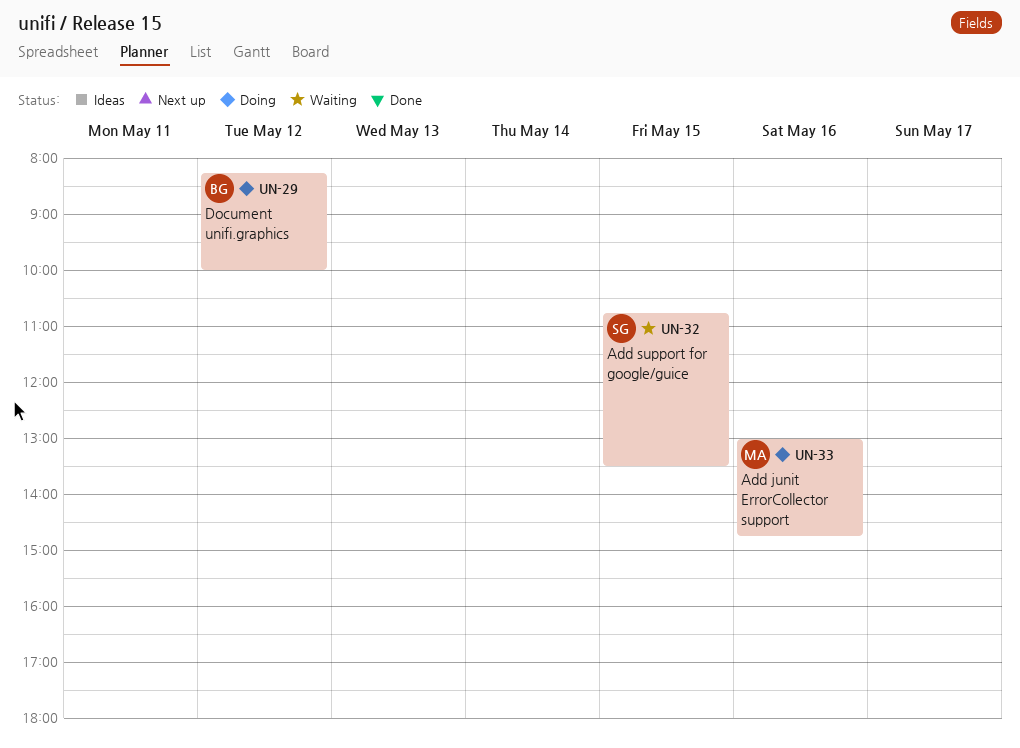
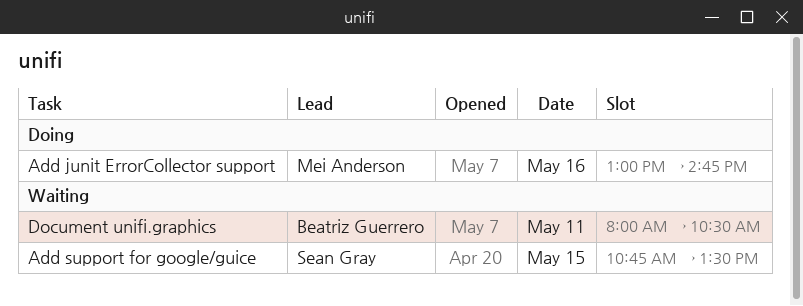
Document unifi.graphics, status: Doing -> Waiting
Document unifi.graphics, day: May 12 -> May 11
Document unifi.graphics, begins: 08:15 -> 08:00
Document unifi.graphics, ends: 10:00 -> 10:30

